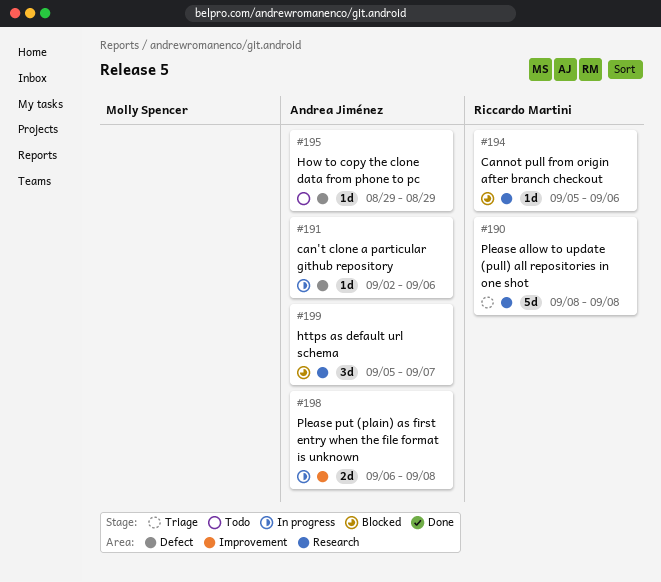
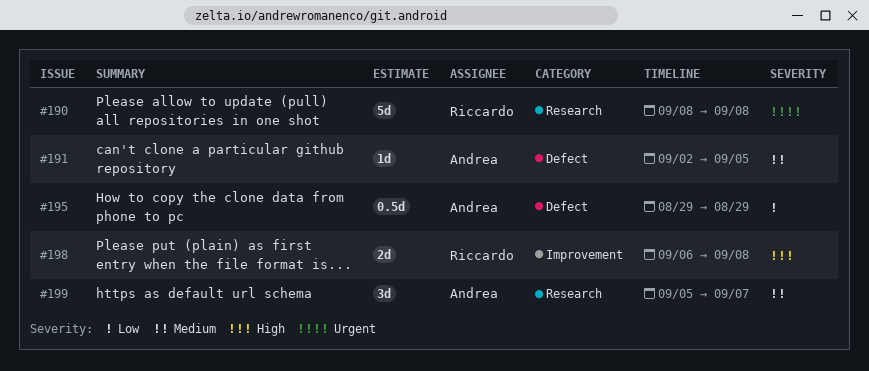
#191, due: Sep 6 -> Sep 5
#194: present -> none
#195, estimate: 1d -> 0.5d
#198, owner: Andrea Jiménez -> Riccardo Martini

